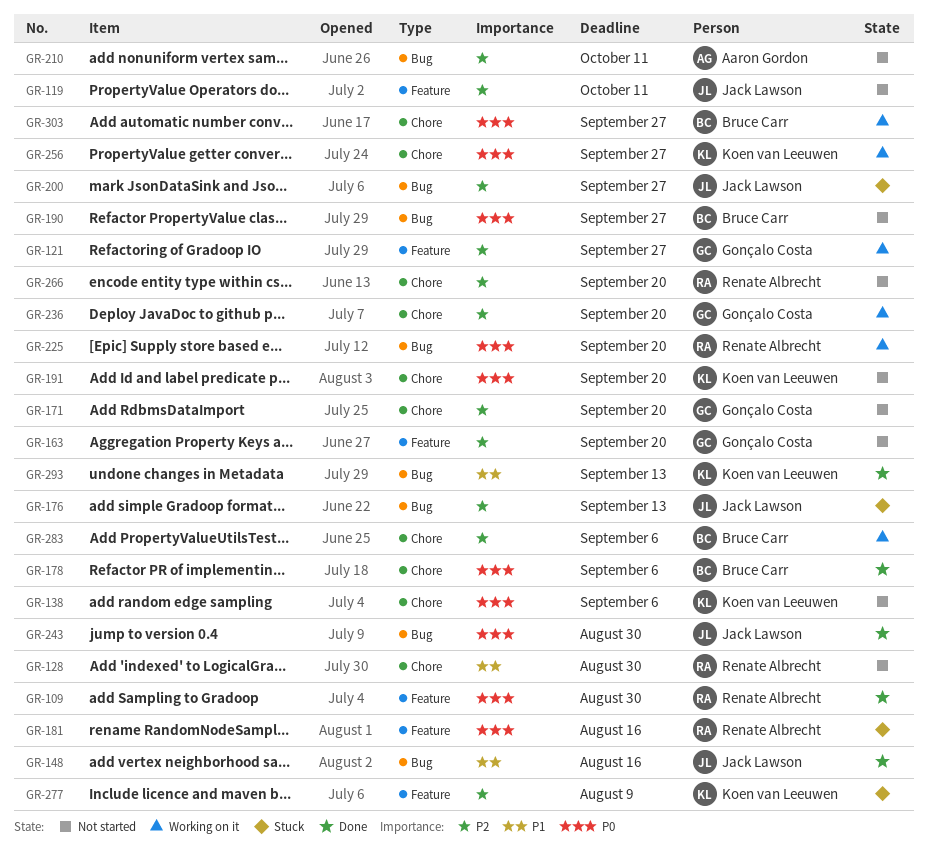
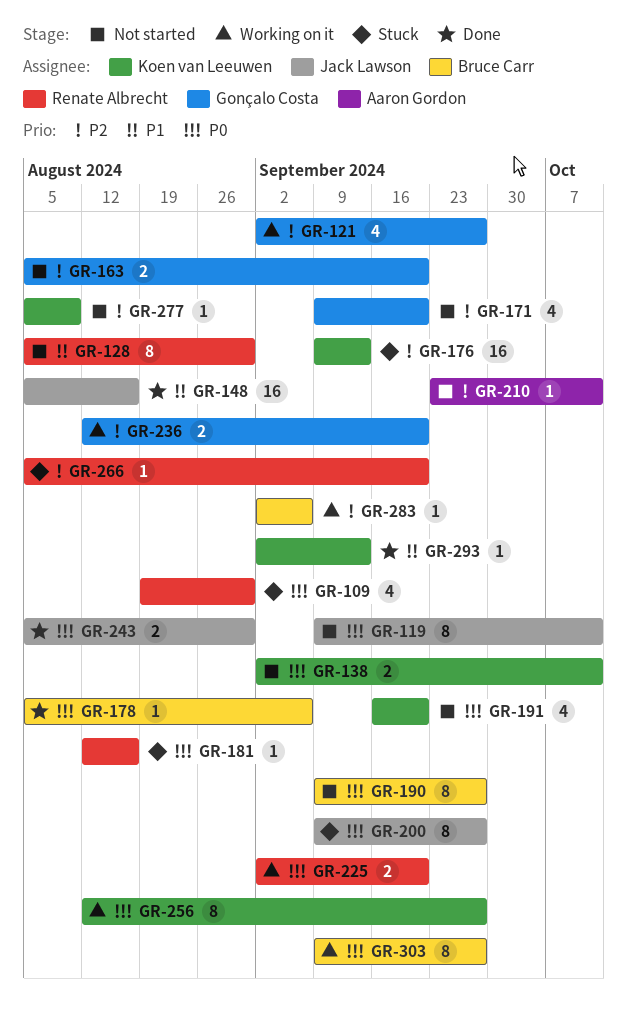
GR-109, status: Done -> Stuck
GR-119, priority: P2 -> P0
GR-138, due: Sep 6 -> Oct 11
GR-176, owner: Jack Lawson -> Koen van Leeuwen
GR-200, priority: P2 -> P0
GR-266, status: Not started -> Stuck
GR-277, status: Stuck -> Not started

